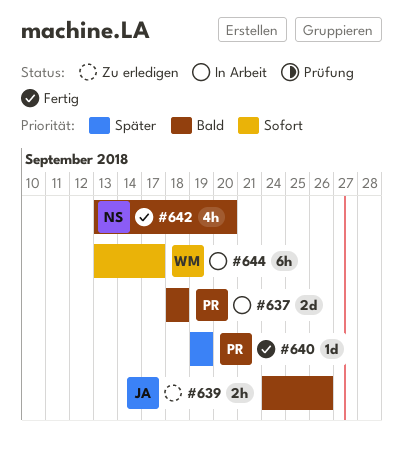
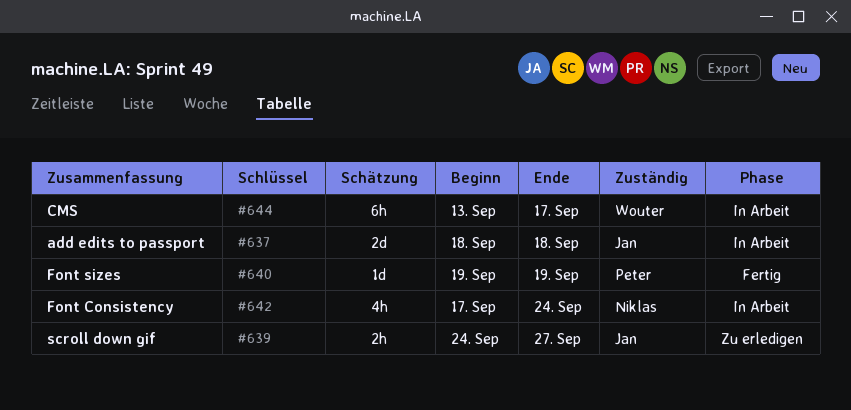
#637, owner: Peter -> Jan
#639, due: Sep 26 -> Sep 27
#642, status: Fertig -> In Arbeit
#642, start: Sep 13 -> Sep 17
#642, due: Sep 20 -> Sep 24

